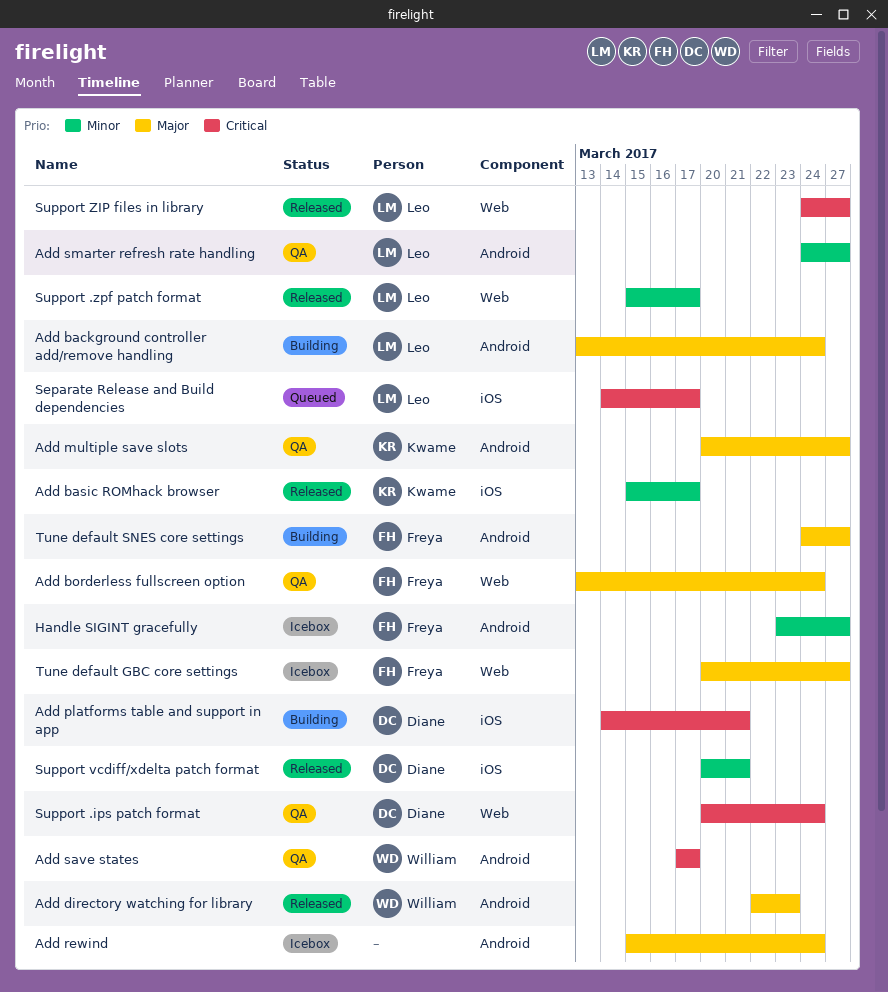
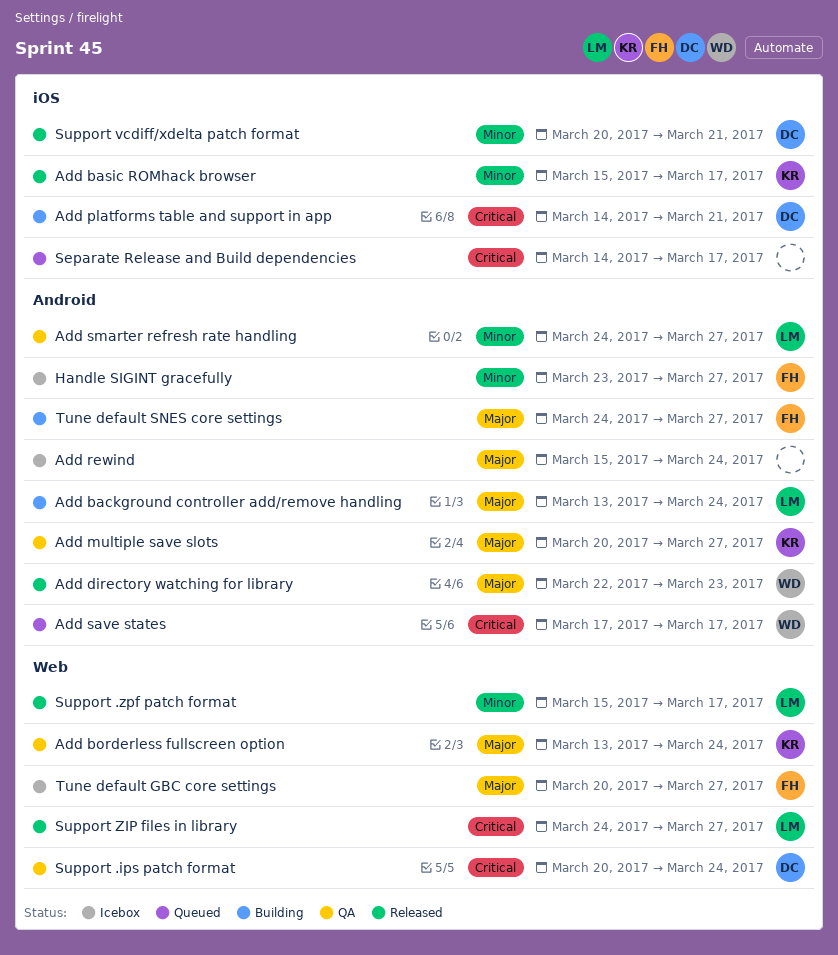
Add borderless fullscreen option, owner: Freya -> Kwame
Add save states, status: QA -> Queued
Separate Release and Build dependencies, owner: Leo -> none

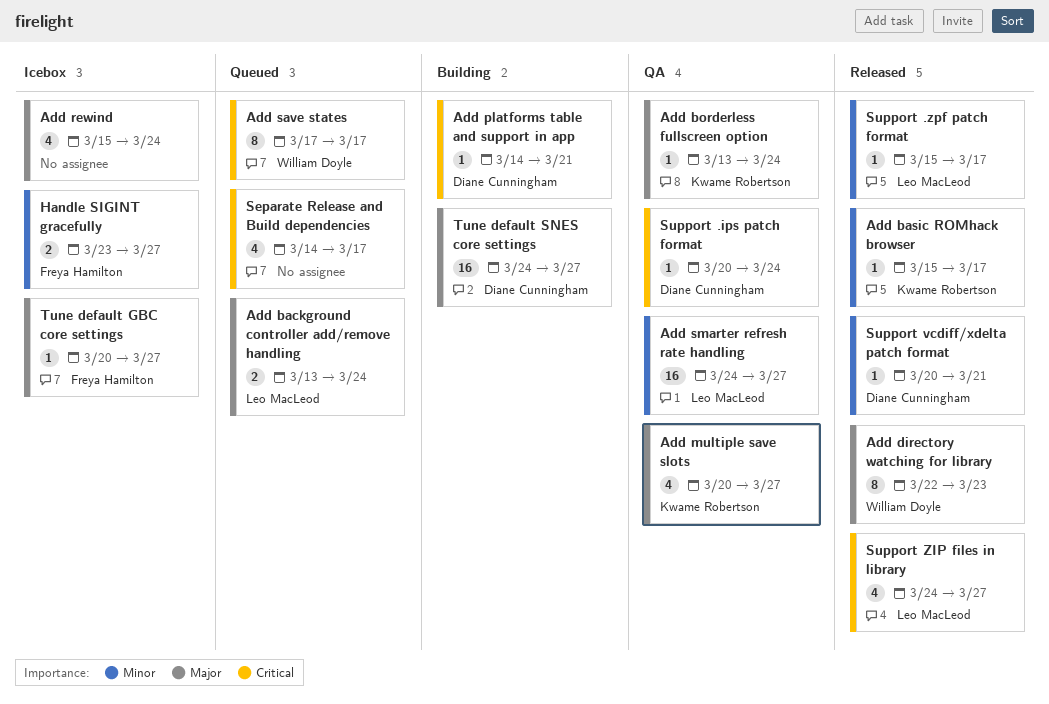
Add background controller add/remove handling, status: Building -> Queued
Tune default SNES core settings, owner: Freya Hamilton -> Diane Cunningham

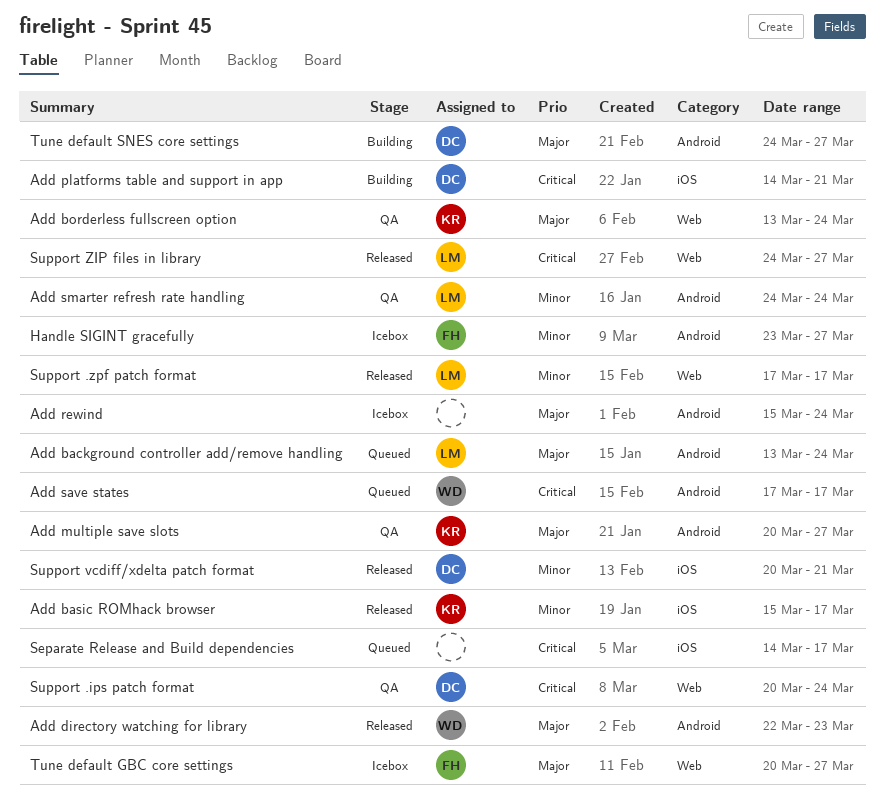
Add smarter refresh rate handling, due: Mar 27 -> Mar 24
Support .zpf patch format, start: Mar 15 -> Mar 17

